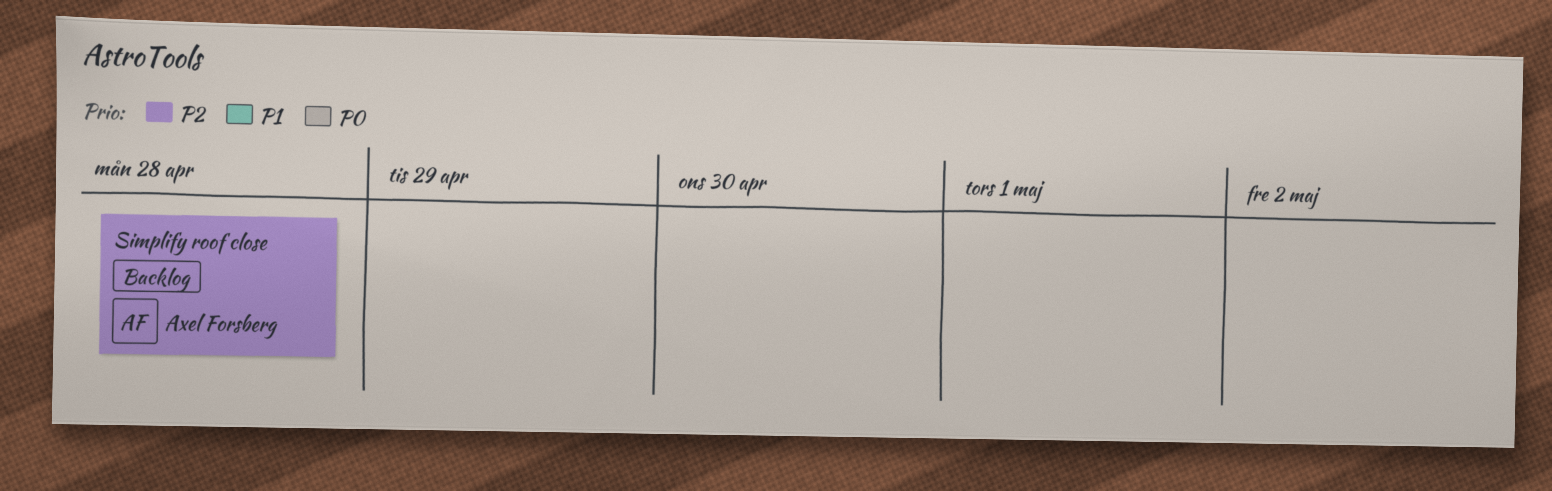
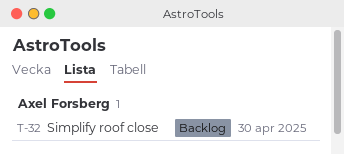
Simplify roof close, due: Apr 28 -> Apr 30

